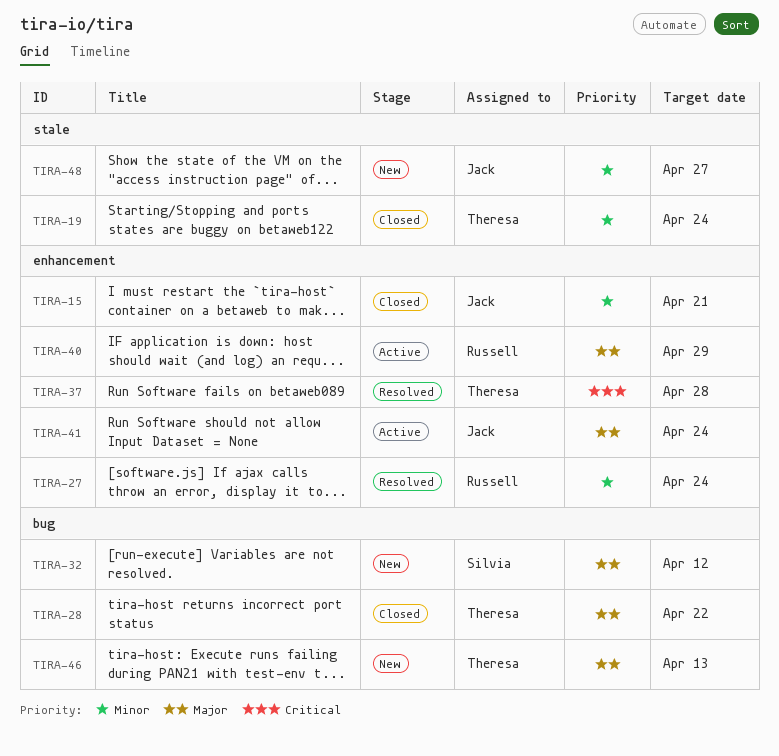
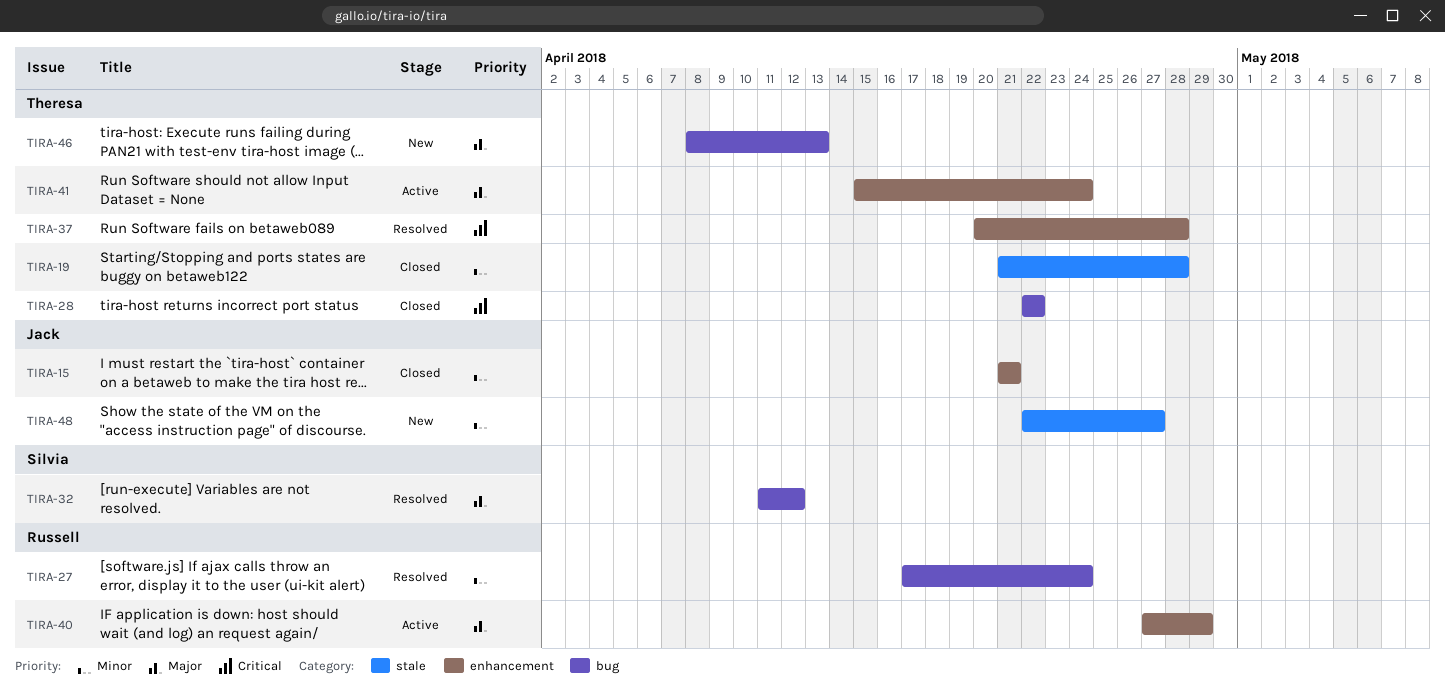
TIRA-19, due: Apr 24 -> Apr 28
TIRA-27, label: enhancement -> bug
TIRA-28, priority: Major -> Critical
TIRA-32, status: New -> Resolved
TIRA-41, owner: Jack -> Theresa

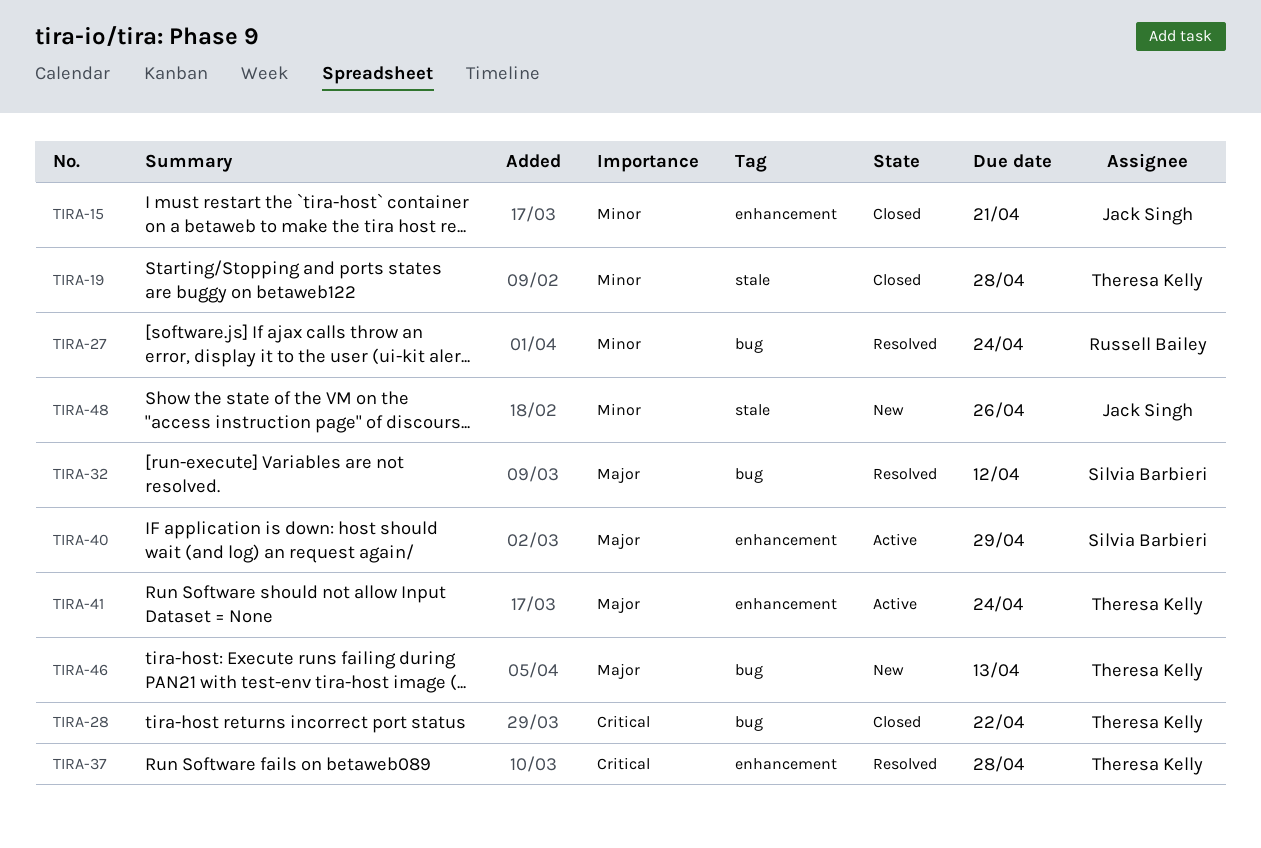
TIRA-40, owner: Russell Bailey -> Silvia Barbieri
TIRA-48, due: Apr 27 -> Apr 26

